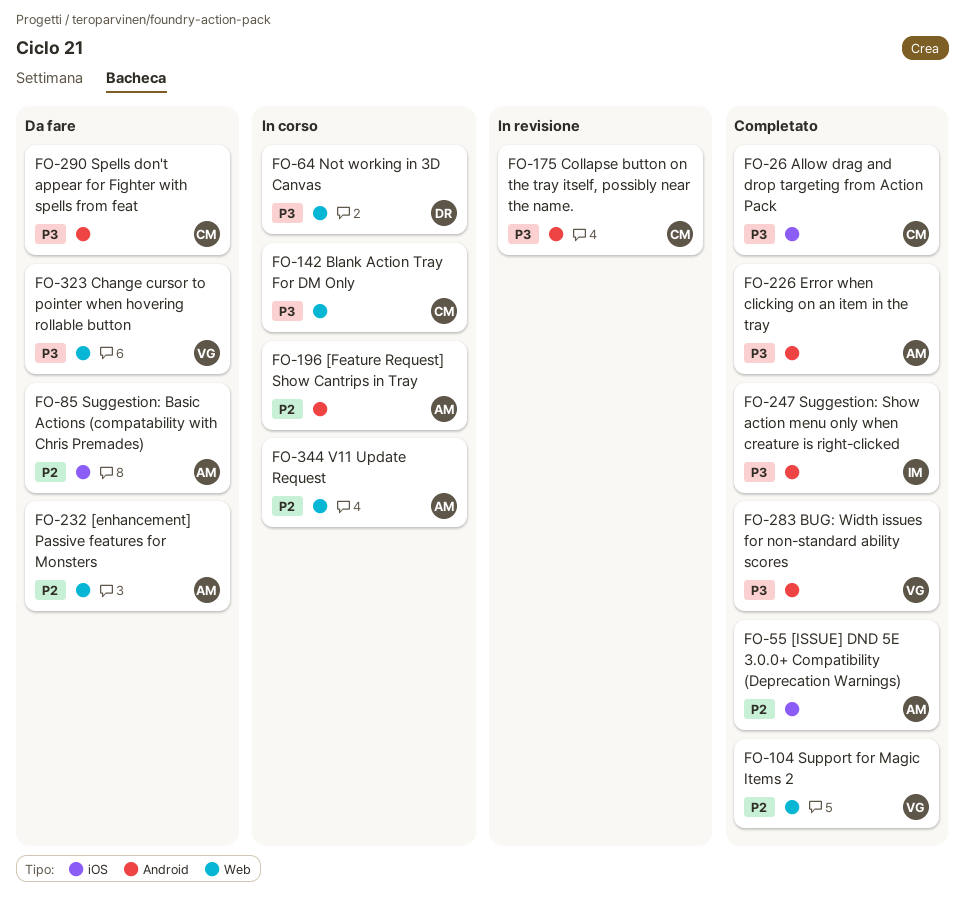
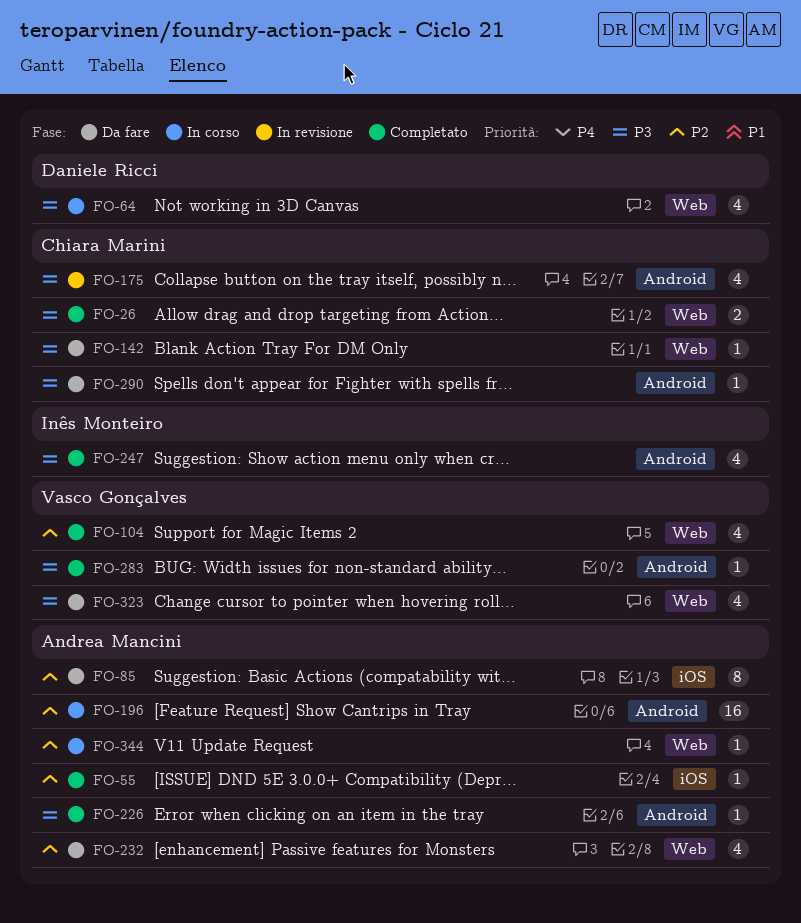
FO-26, label: iOS -> Web
FO-142, status: In corso -> Da fare

